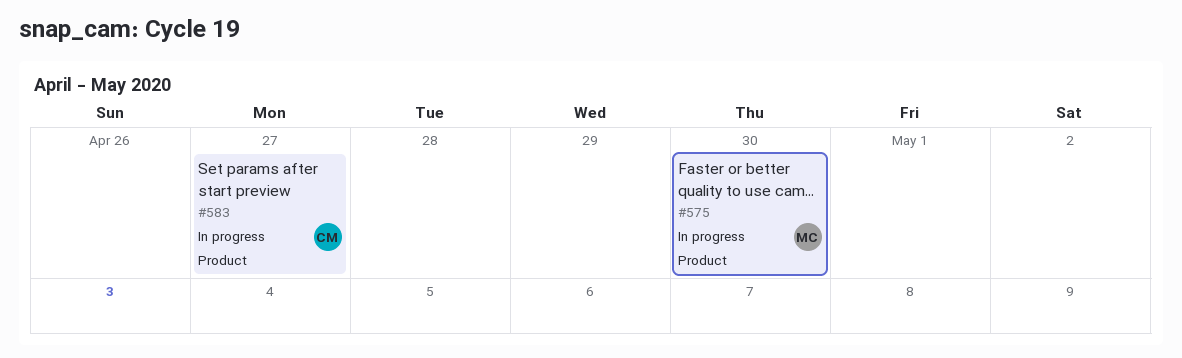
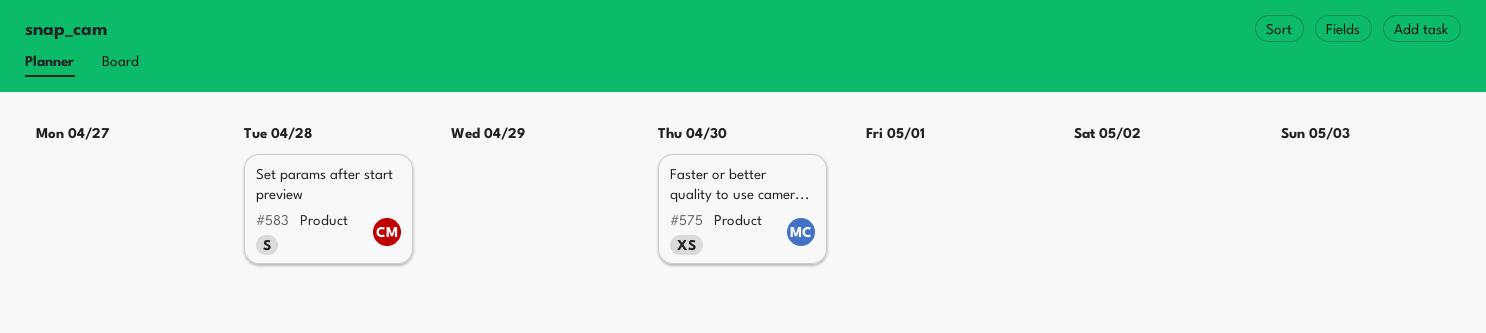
#583, due: Apr 27 -> Apr 28

